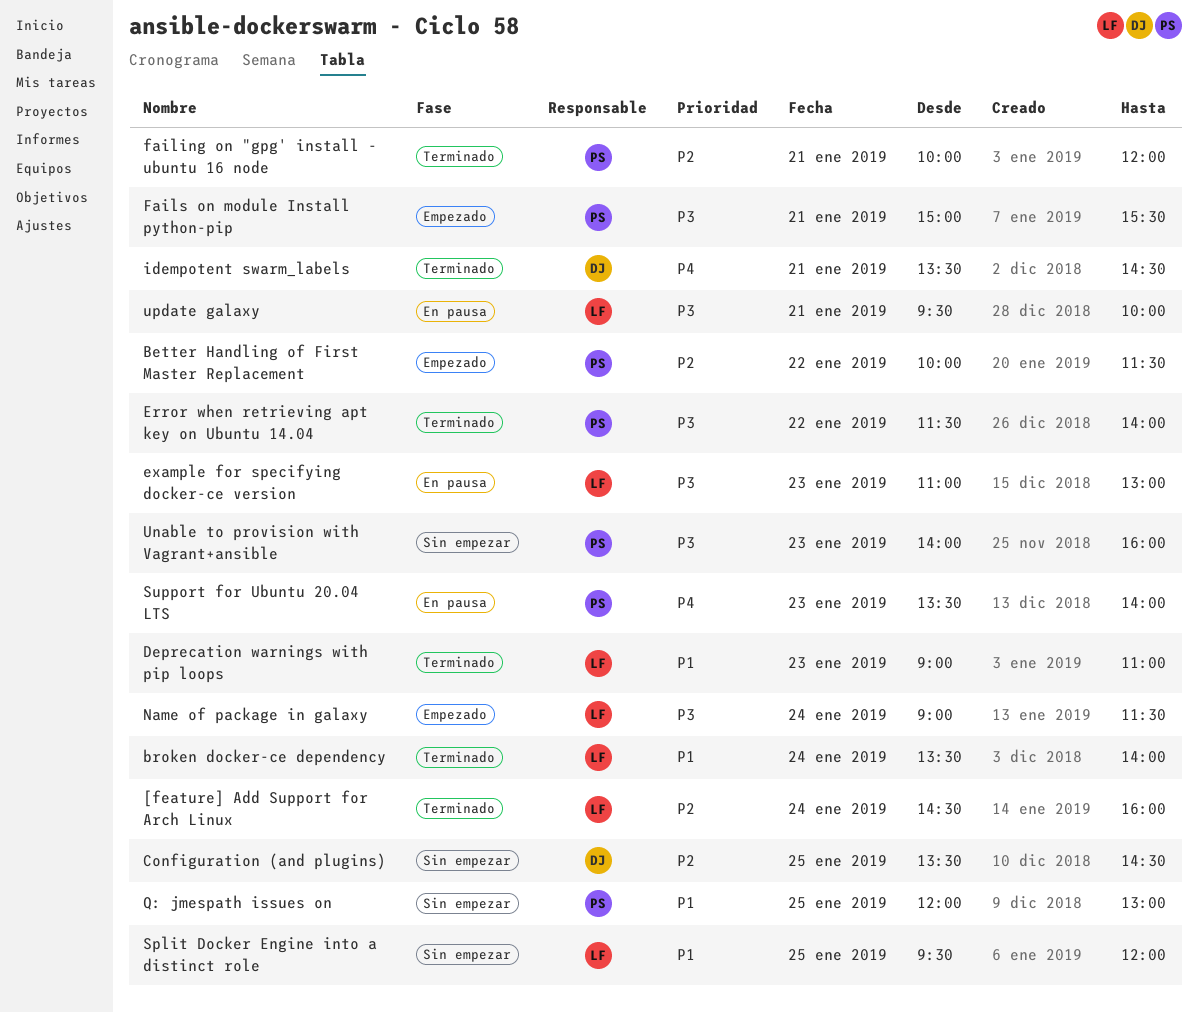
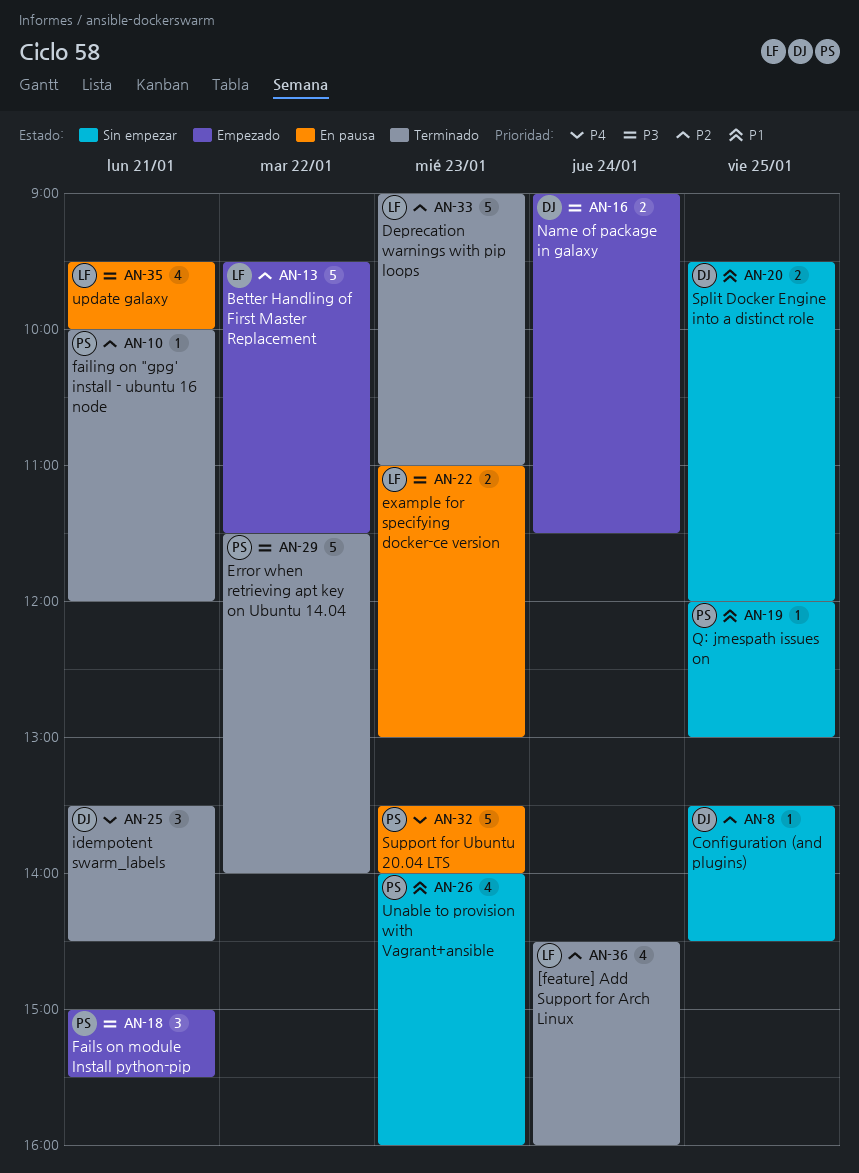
Better Handling of First Master Replacement, owner: PS -> LF
Better Handling of First Master Replacement, begins: 10:00 -> 09:30
broken docker-ce dependency: present -> none
Deprecation warnings with pip loops, priority: P1 -> P2
Name of package in galaxy, owner: LF -> DJ
Split Docker Engine into a distinct role, owner: LF -> DJ
Unable to provision with Vagrant+ansible, priority: P3 -> P1

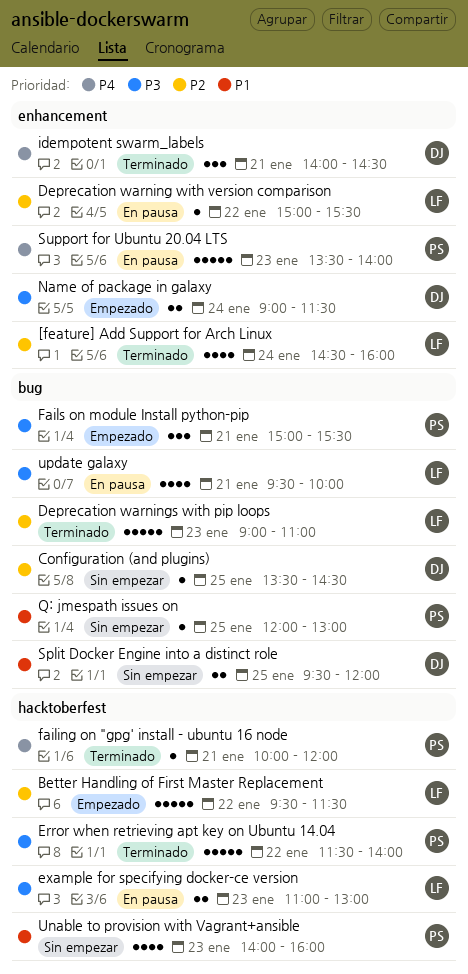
Deprecation warning with version comparison: none -> present
failing on "gpg' install - ubuntu 16 node, priority: P2 -> P4
idempotent swarm_labels, begins: 13:30 -> 14:00

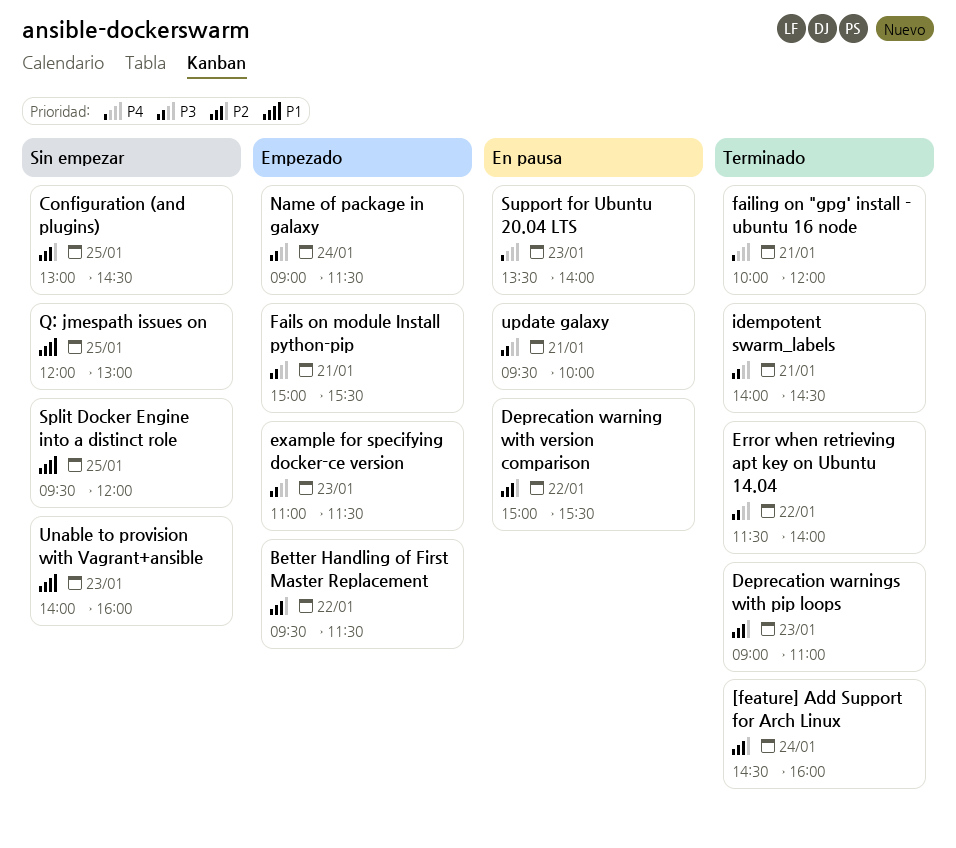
Configuration (and plugins), begins: 13:30 -> 13:00
example for specifying docker-ce version, status: En pausa -> Empezado
example for specifying docker-ce version, ends: 13:00 -> 11:30
idempotent swarm_labels, priority: P4 -> P3

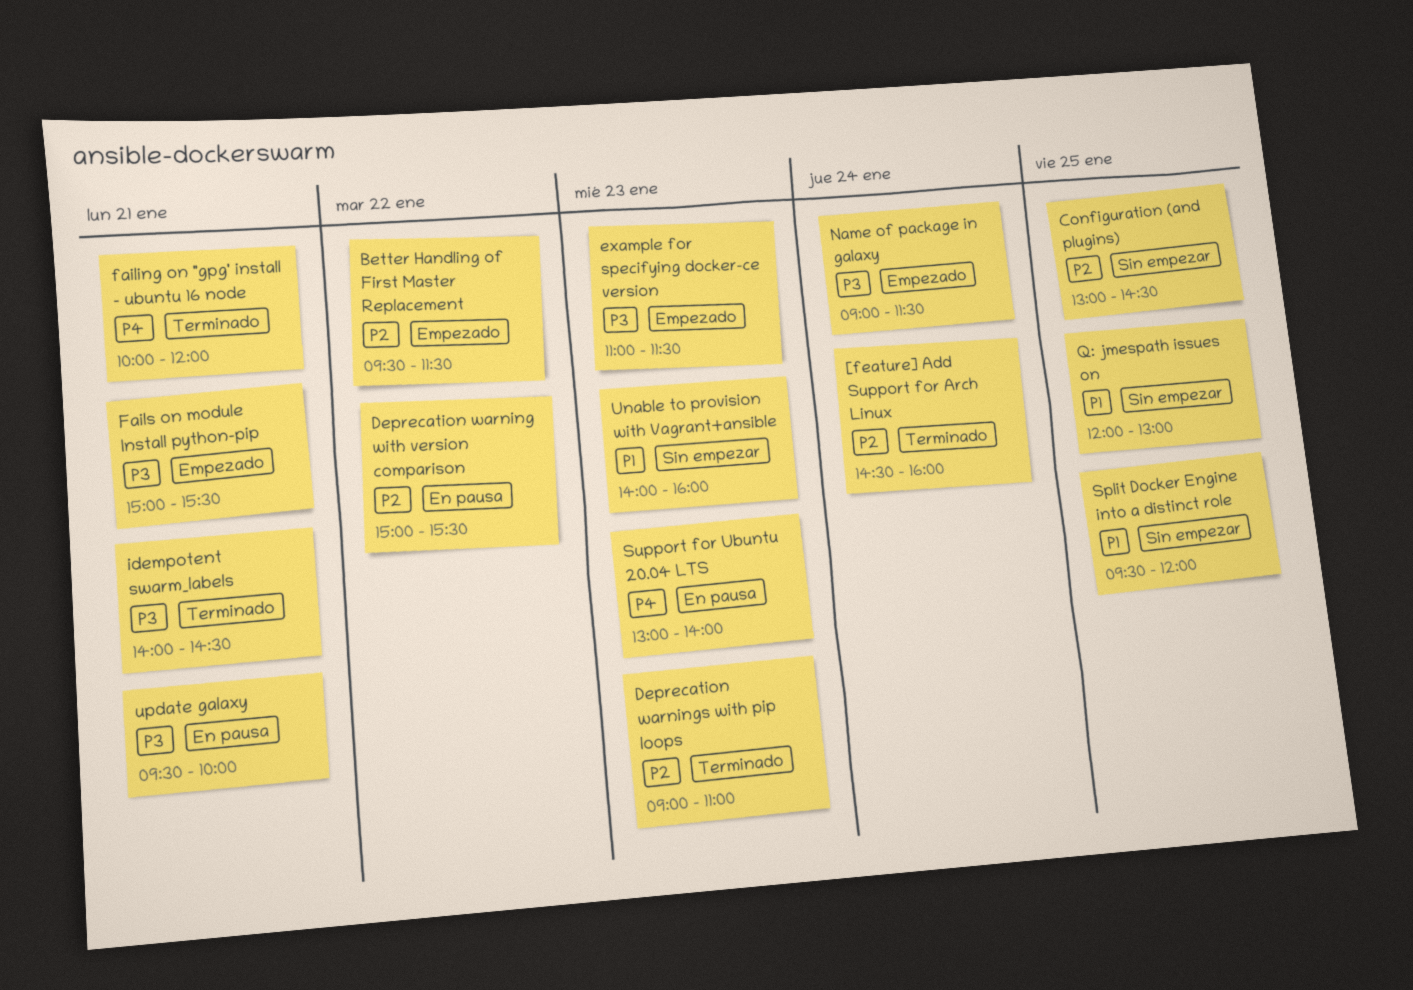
Error when retrieving apt key on Ubuntu 14.04: present -> none
Support for Ubuntu 20.04 LTS, begins: 13:30 -> 13:00

